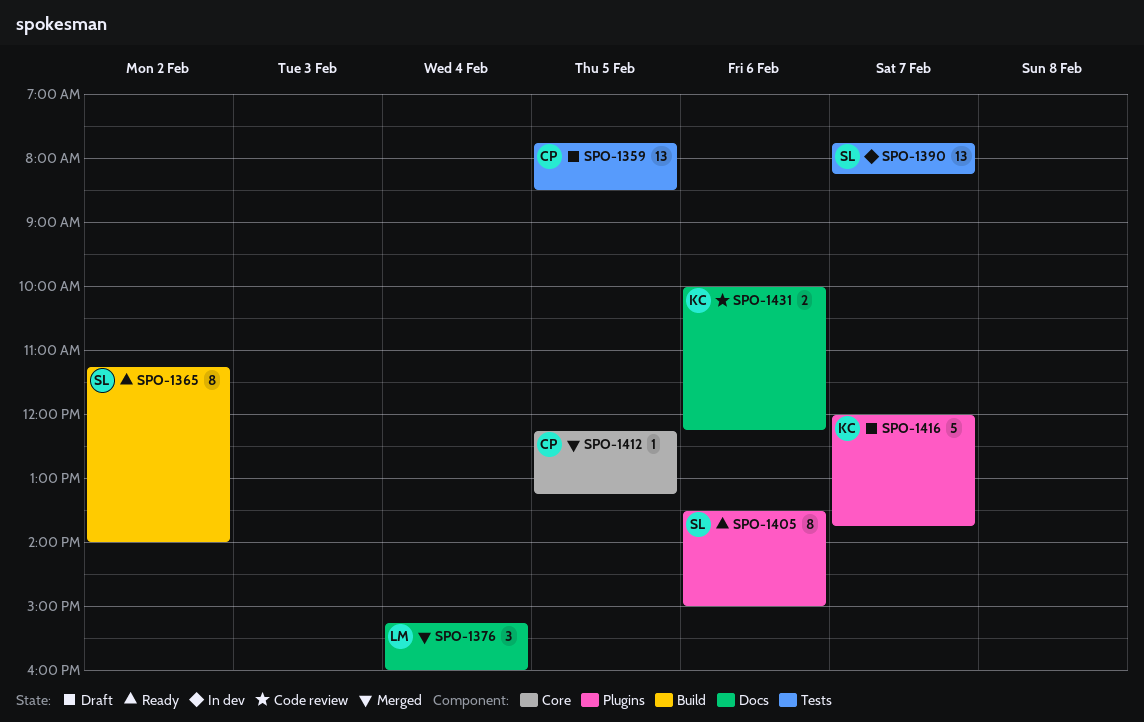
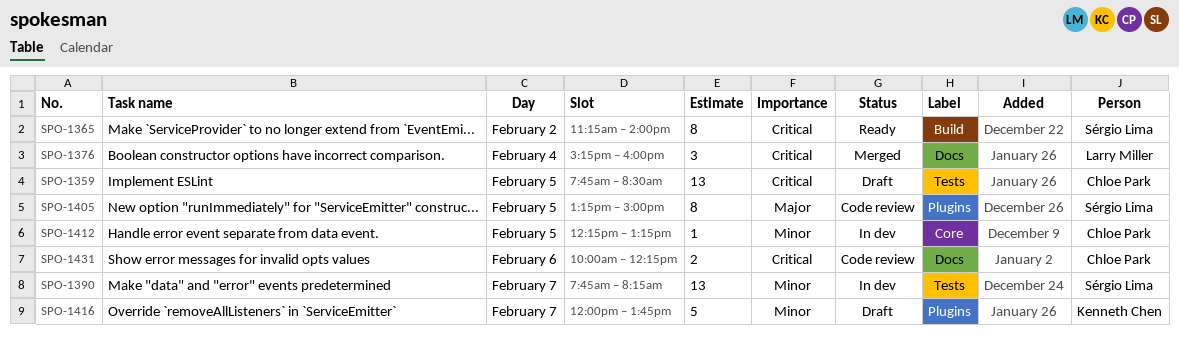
SPO-1405, status: Ready -> Code review
SPO-1405, day: Feb 6 -> Feb 5
SPO-1405, begins: 13:30 -> 13:15
SPO-1412, status: Merged -> In dev
SPO-1431, owner: Kenneth Chen -> Chloe Park

